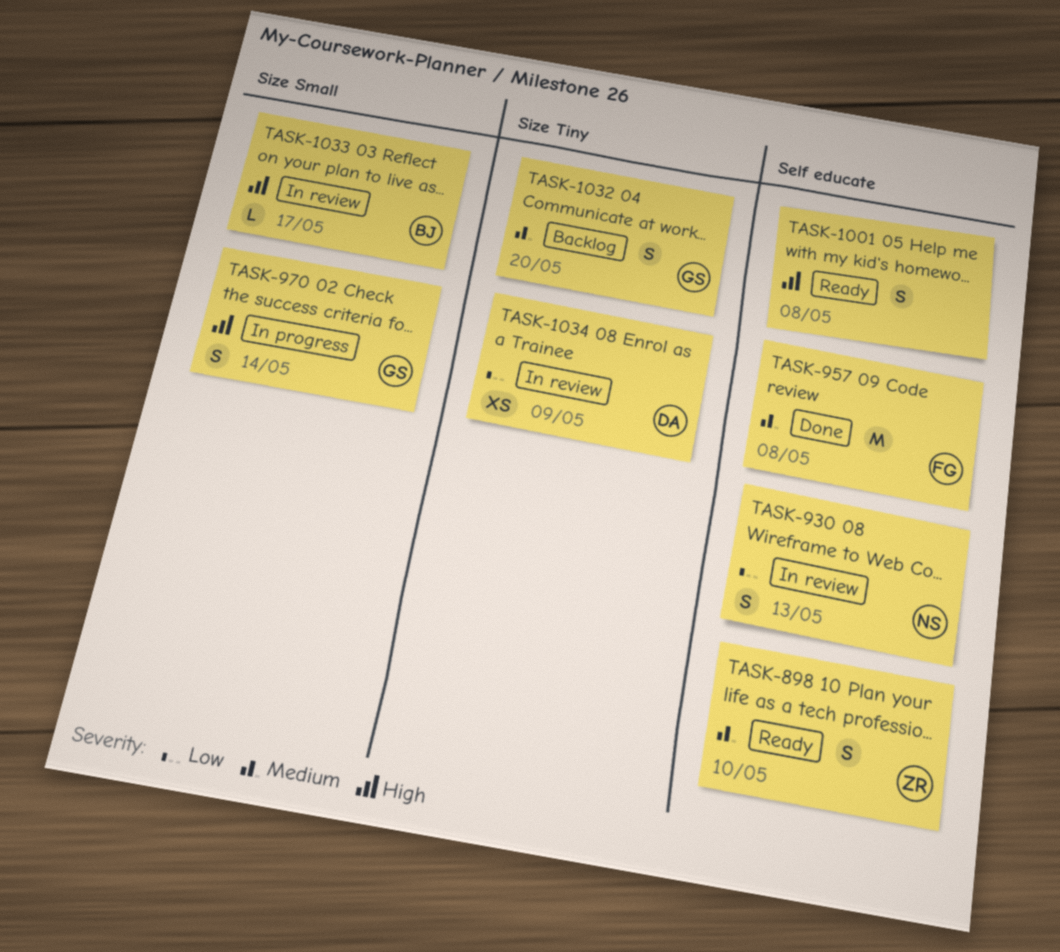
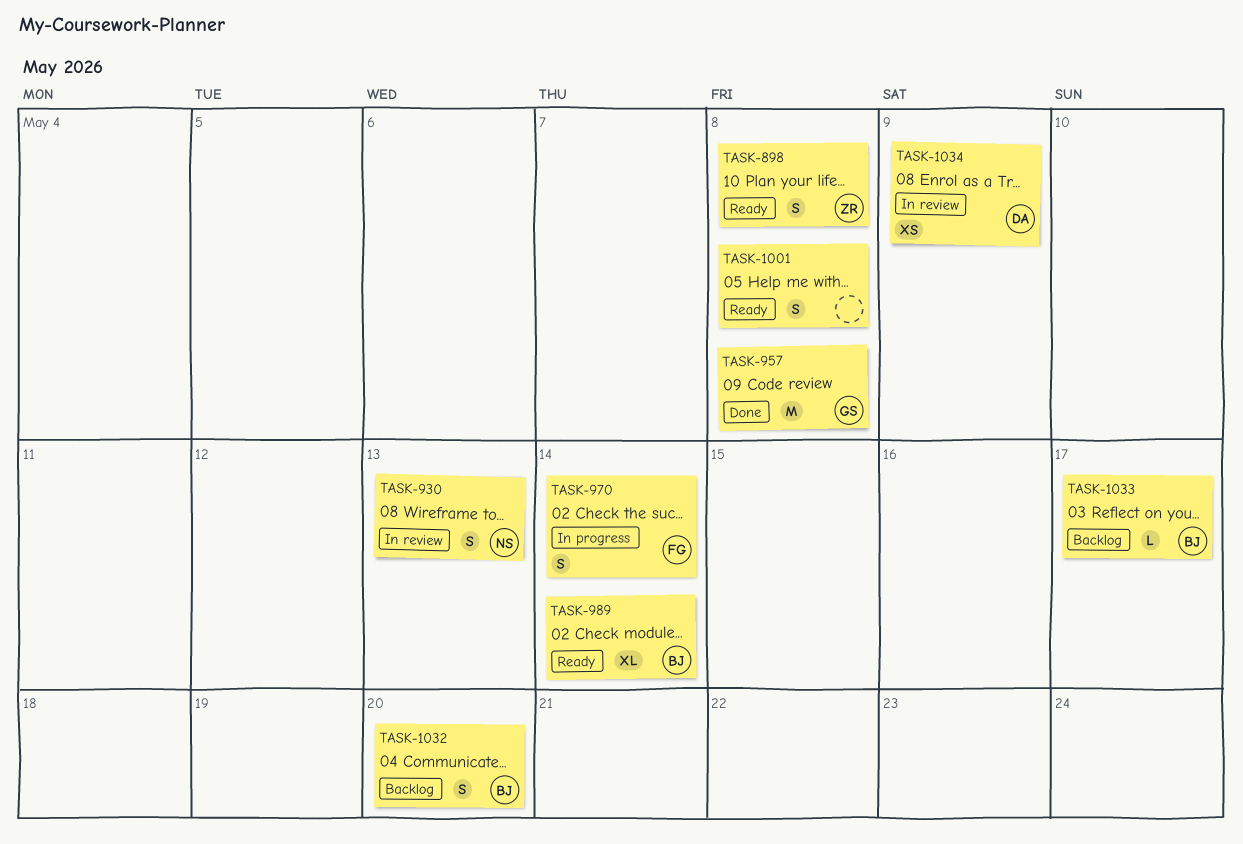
TASK-898, due: May 10 -> May 8
TASK-957, owner: FG -> GS
TASK-970, owner: GS -> FG
TASK-989: none -> present
TASK-1032, owner: GS -> BJ
TASK-1033, status: In review -> Backlog

